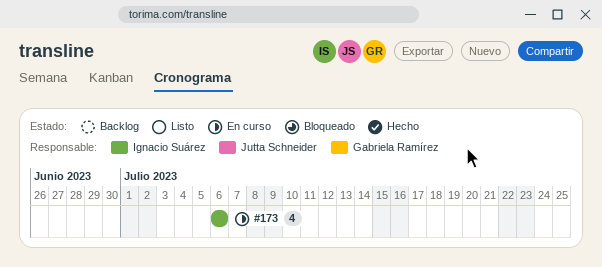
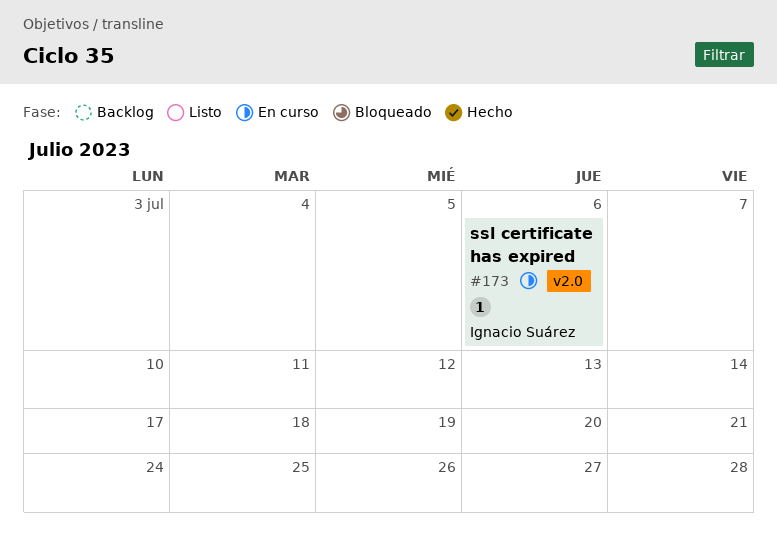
#173, estimate: 4 -> 1

